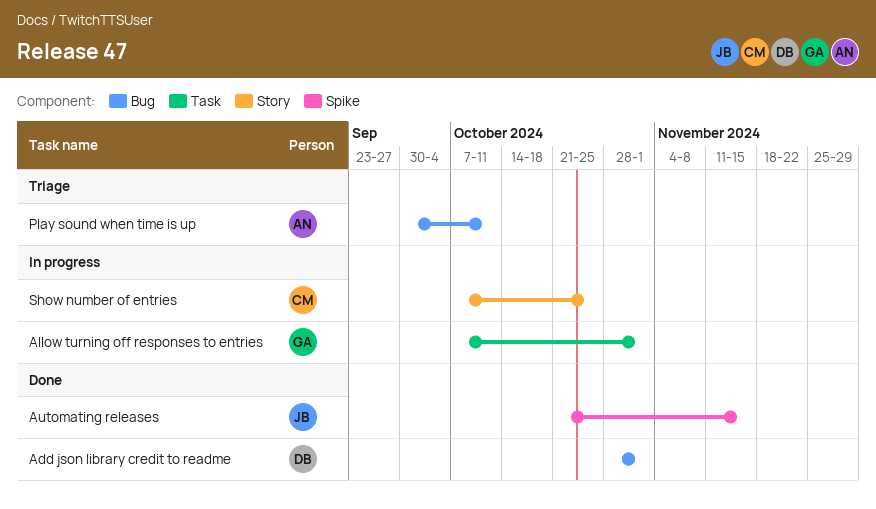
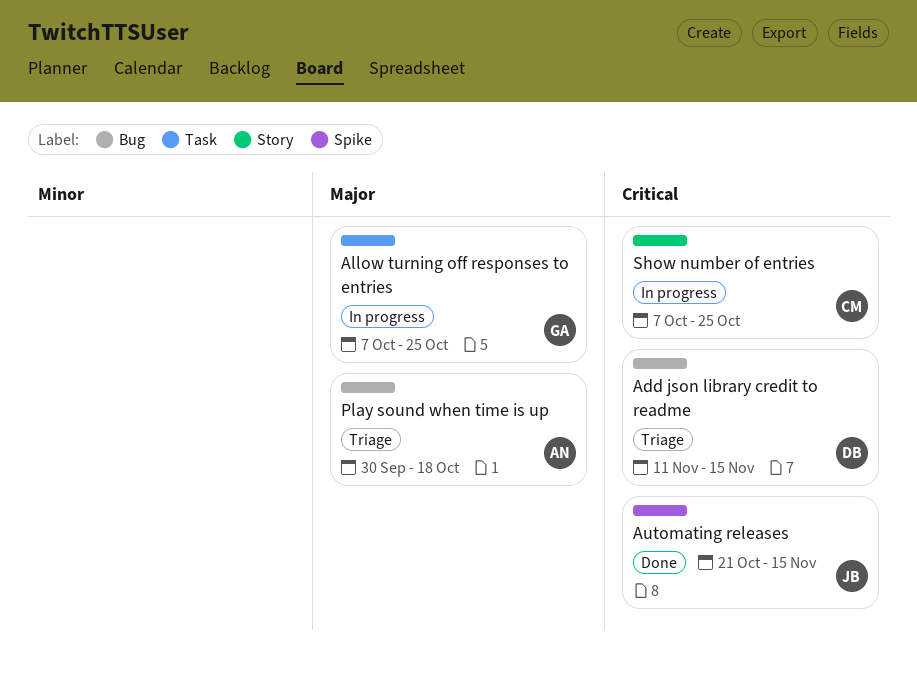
Add json library credit to readme, status: Done -> Triage
Add json library credit to readme, start: Oct 28 -> Nov 11
Add json library credit to readme, due: Nov 1 -> Nov 15
Allow turning off responses to entries, due: Nov 1 -> Oct 25
Play sound when time is up, due: Oct 11 -> Oct 18

